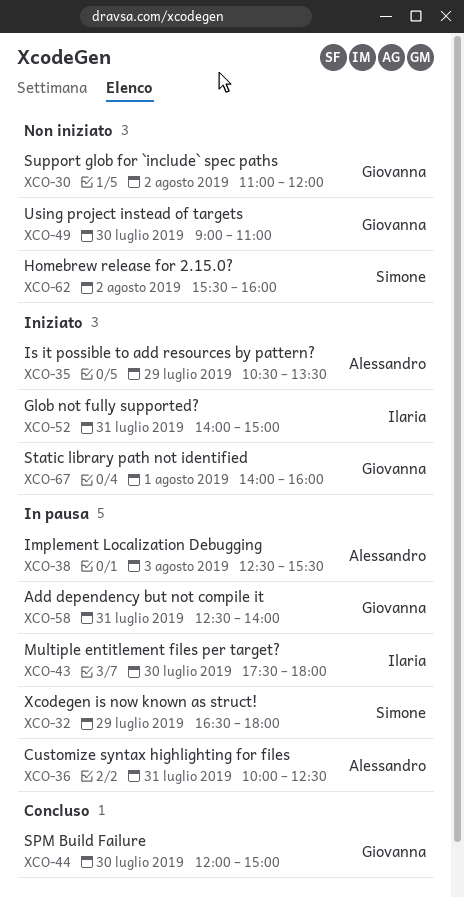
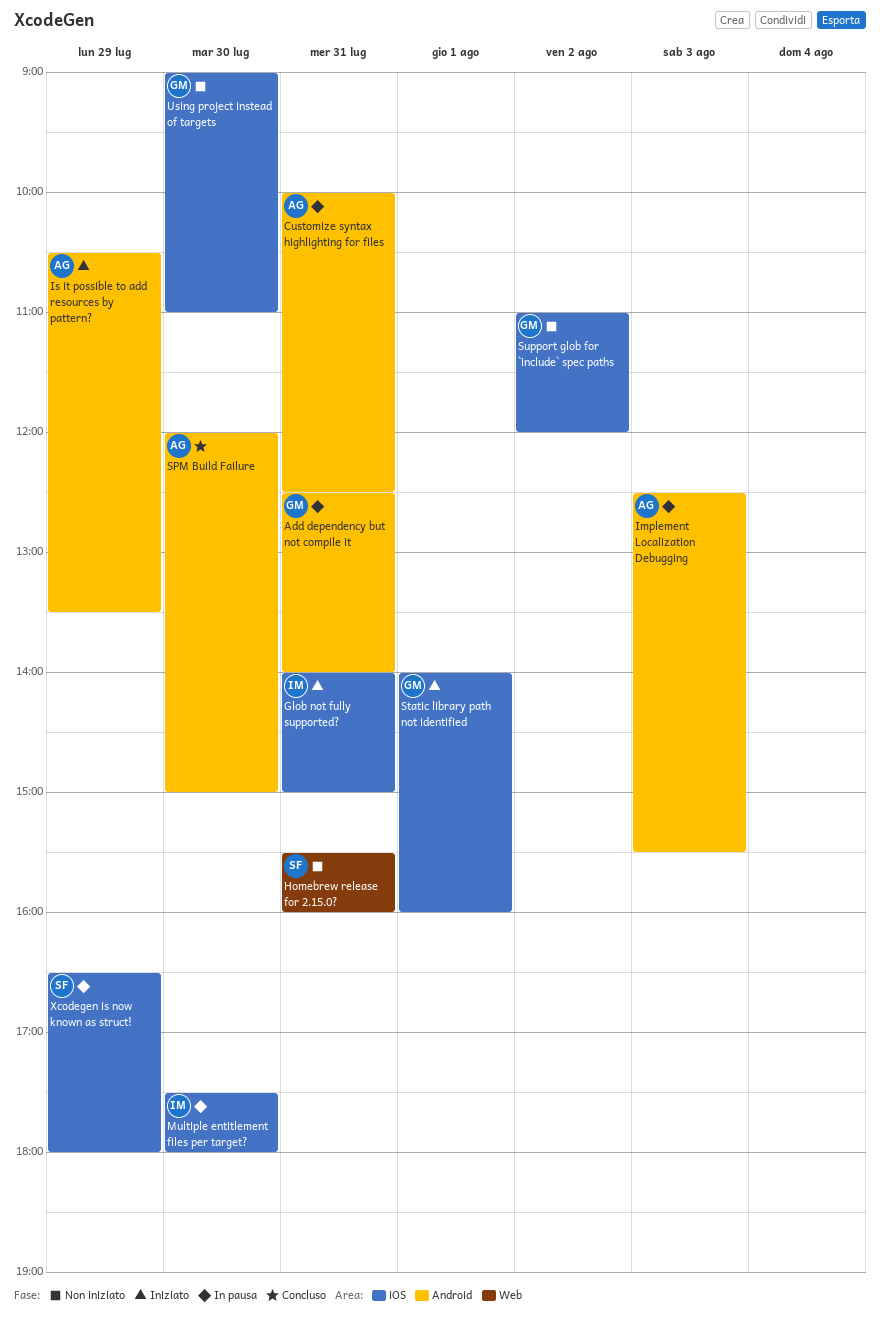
Homebrew release for 2.15.0?, day: Aug 2 -> Jul 31
SPM Build Failure, owner: Giovanna -> Alessandro

